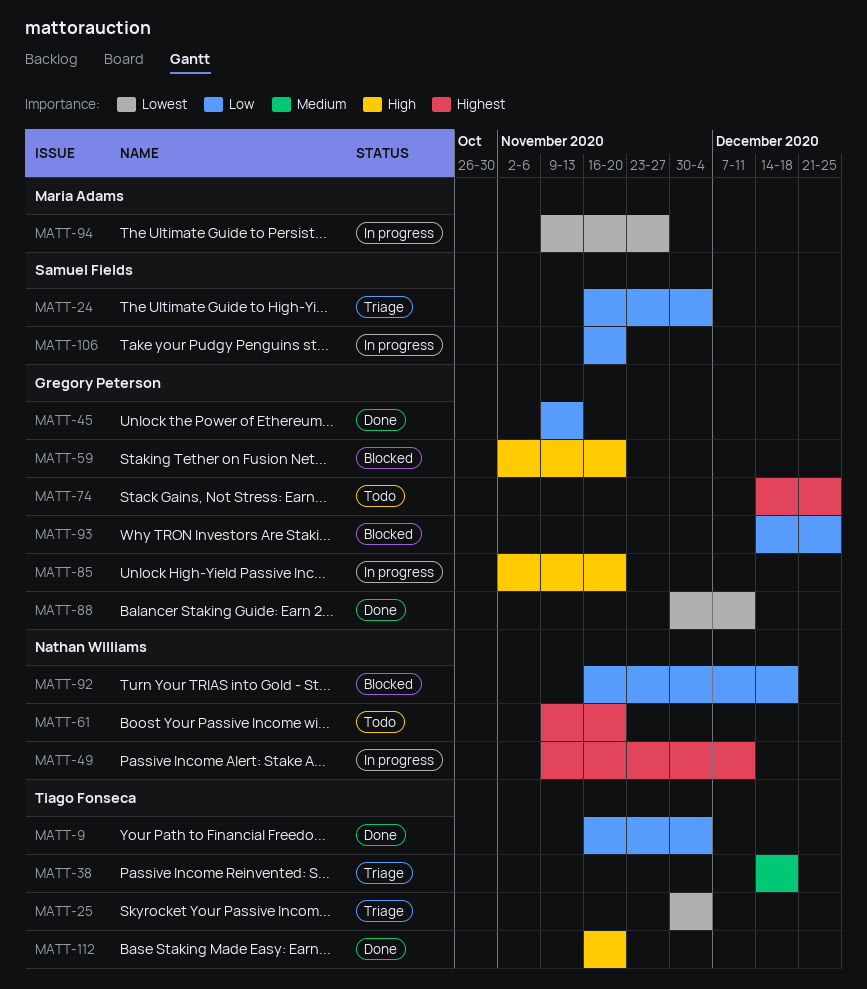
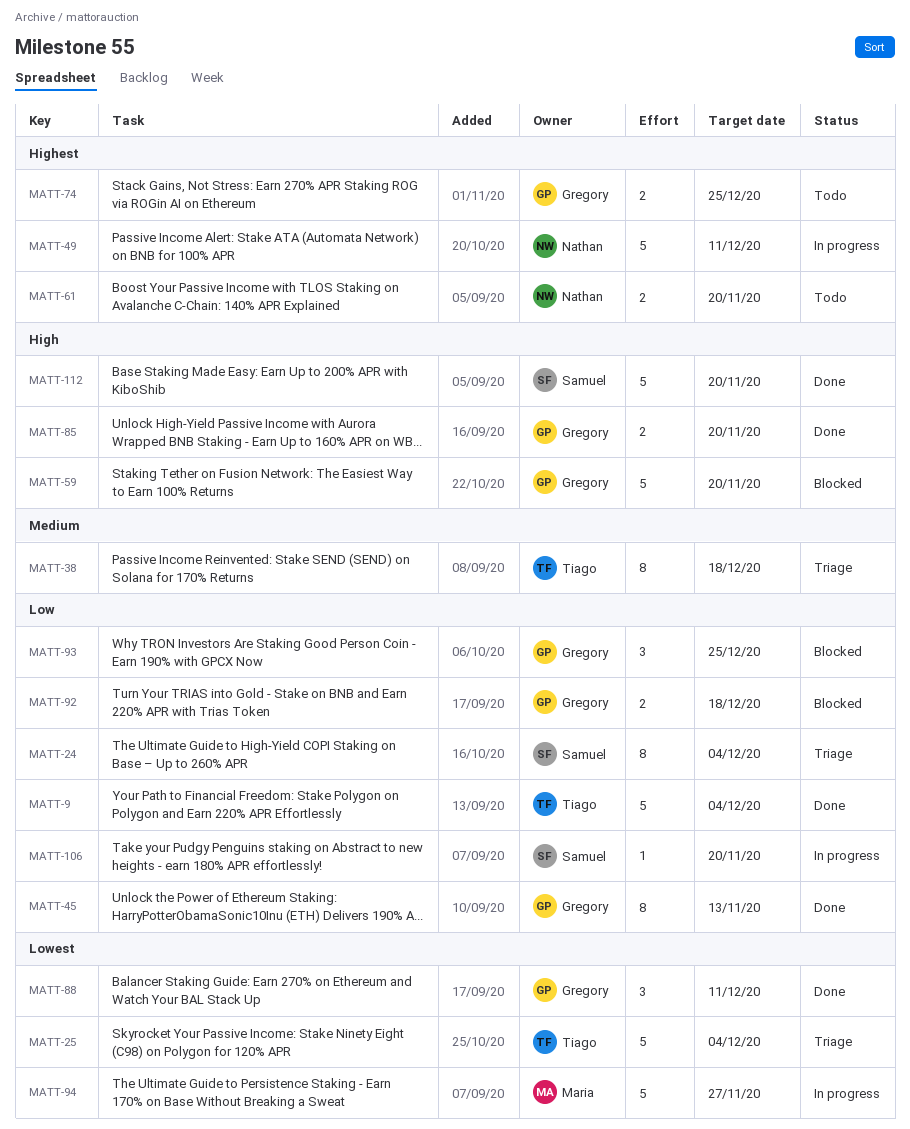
MATT-85, status: In progress -> Done
MATT-92, owner: Nathan Williams -> Gregory Peterson
MATT-112, owner: Tiago Fonseca -> Samuel Fields

